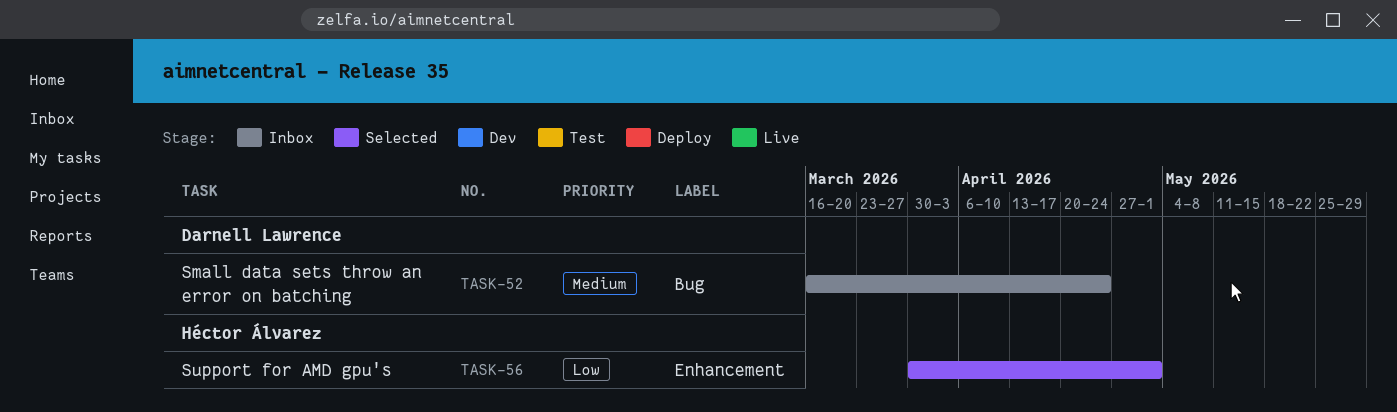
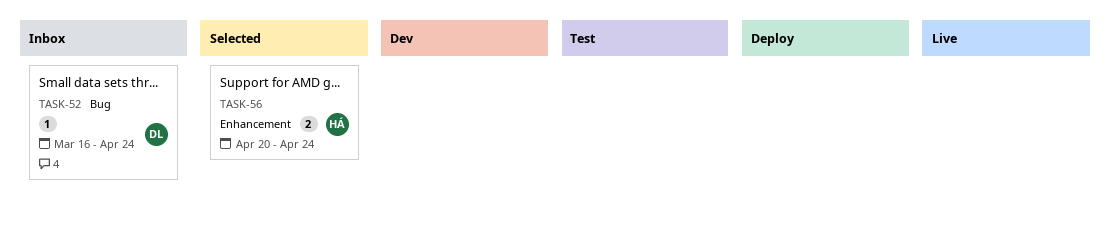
TASK-56, start: Mar 30 -> Apr 20
TASK-56, due: May 1 -> Apr 24

